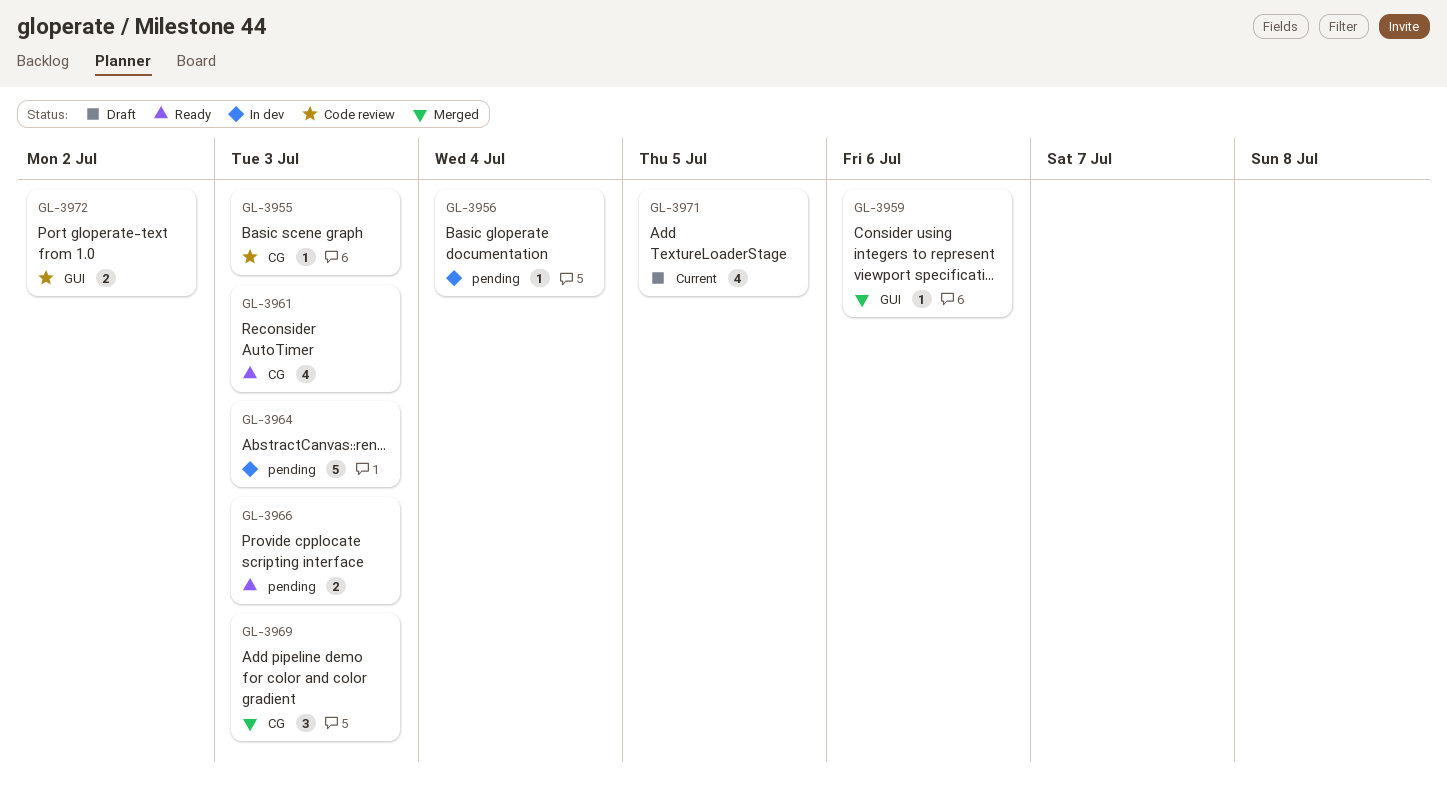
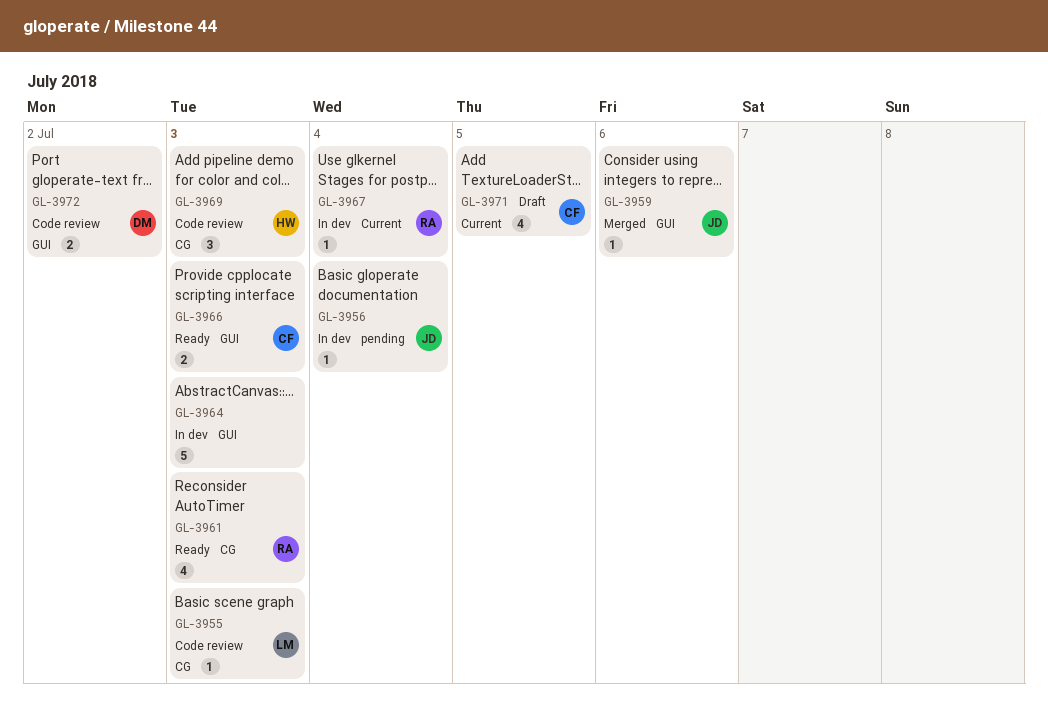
GL-3964, label: pending -> GUI
GL-3966, label: pending -> GUI
GL-3967: none -> present
GL-3969, status: Merged -> Code review

